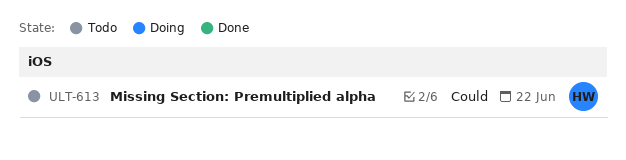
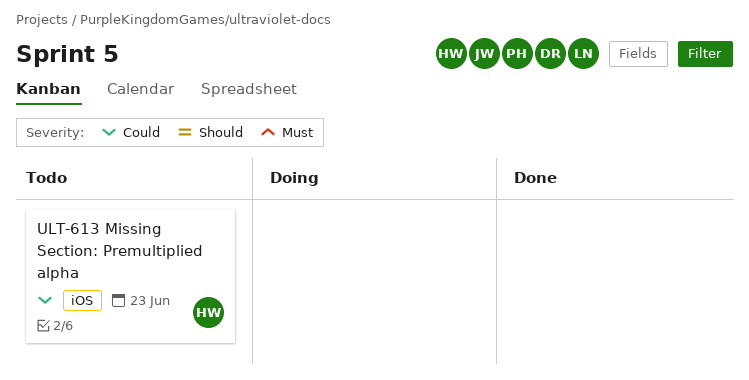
ULT-613, due: Jun 22 -> Jun 23

